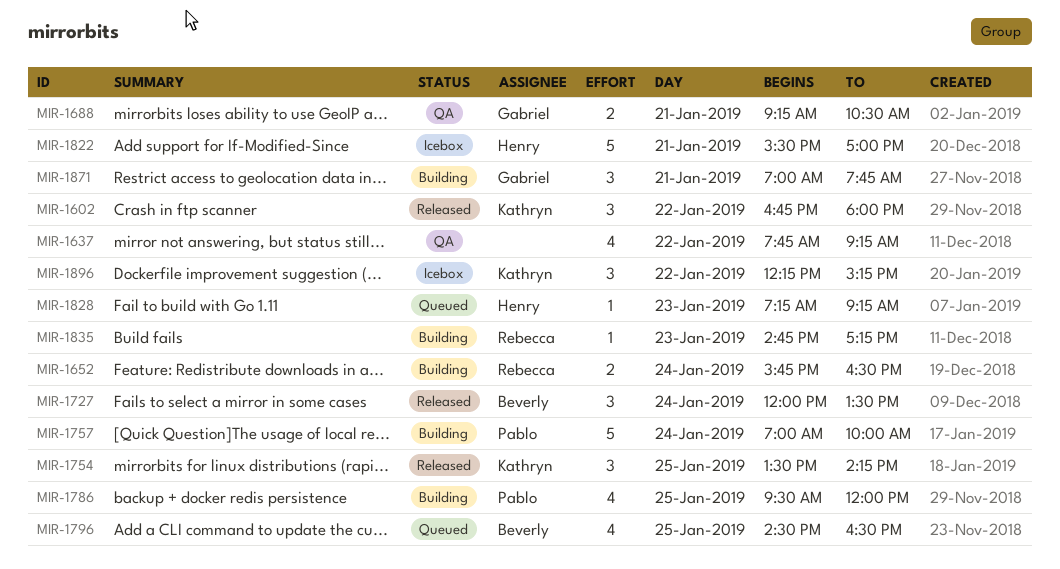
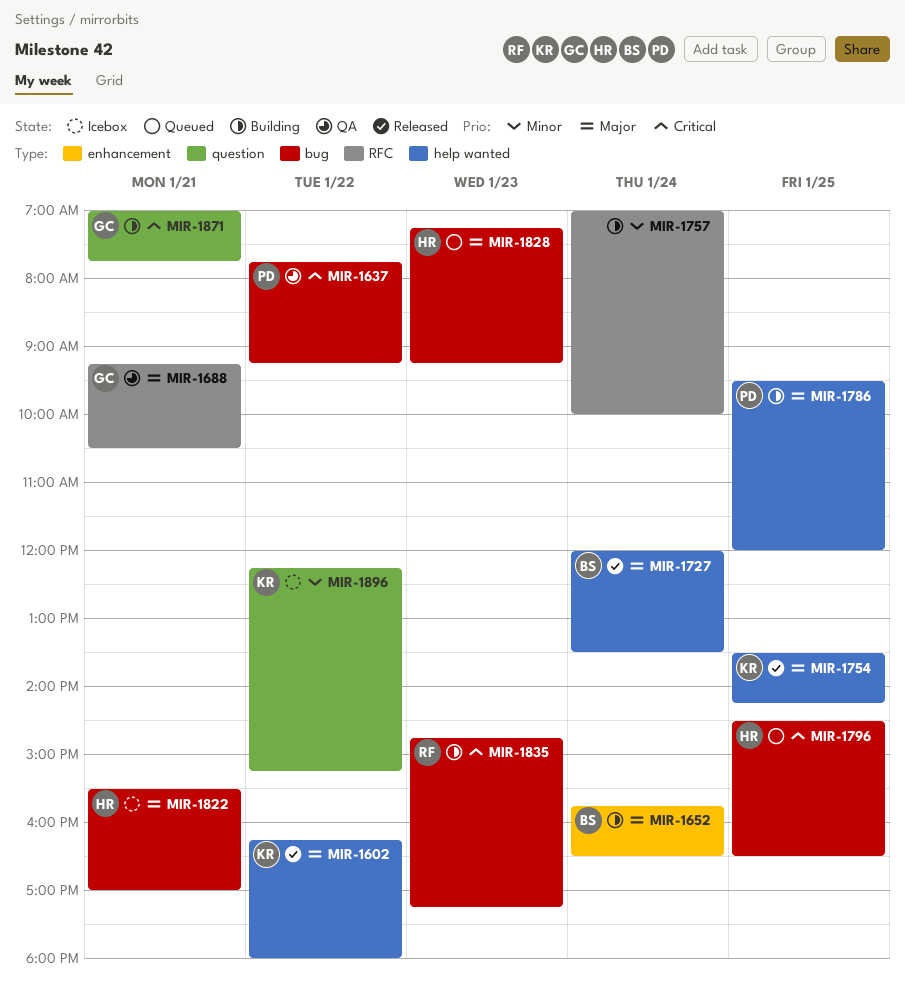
MIR-1602, begins: 16:45 -> 16:15
MIR-1637, owner: none -> Pablo
MIR-1652, owner: Rebecca -> Beverly
MIR-1757, owner: Pablo -> none
MIR-1796, owner: Beverly -> Henry

